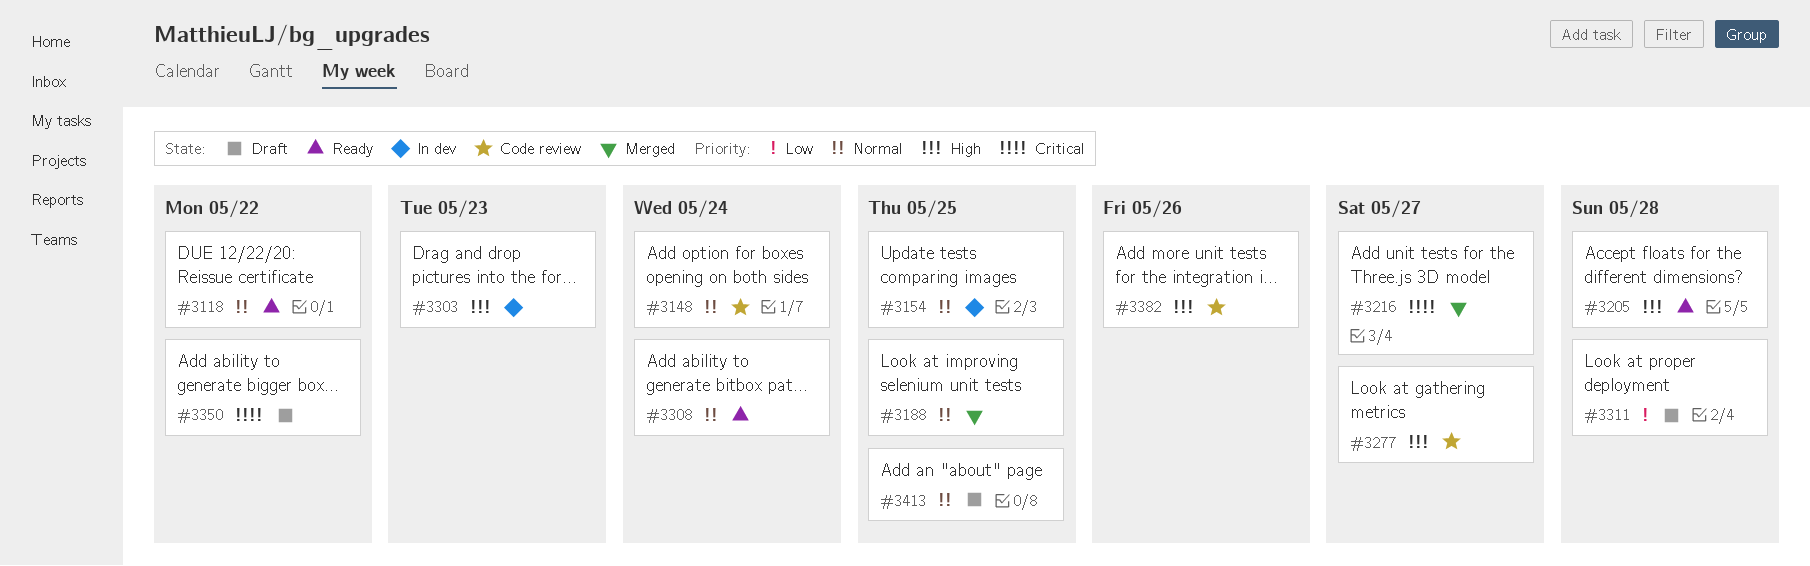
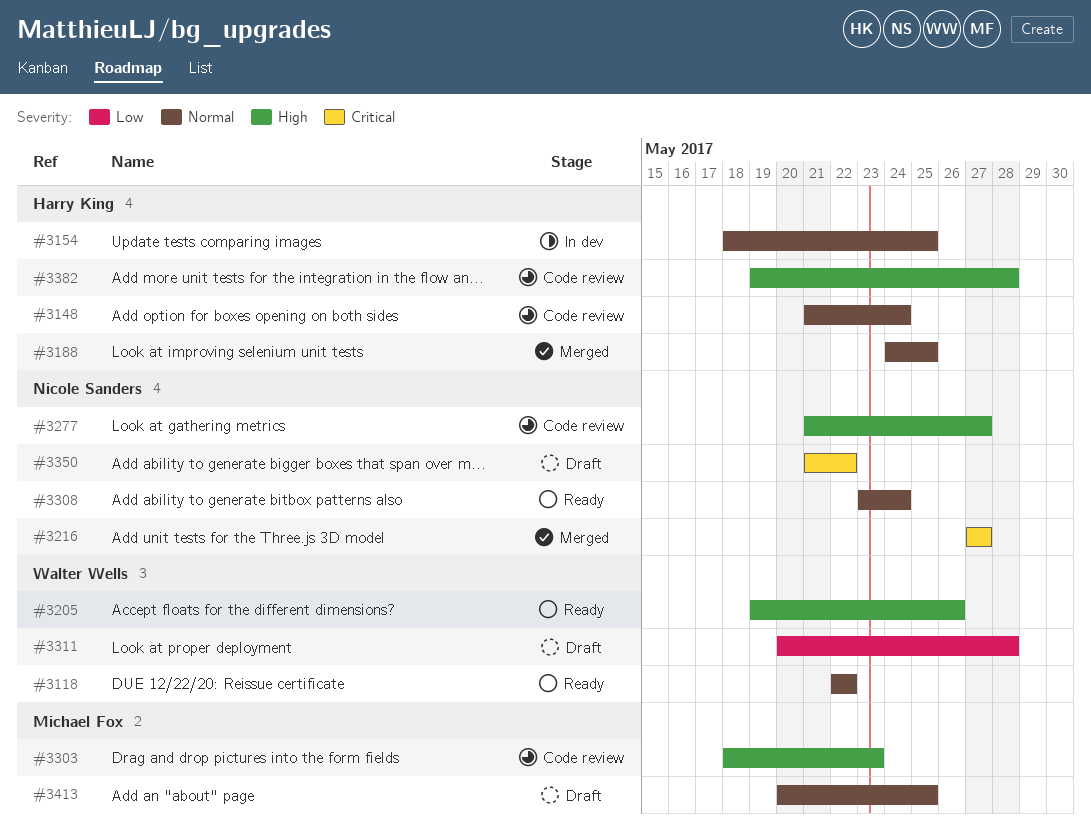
#3205, due: May 28 -> May 26
#3303, status: In dev -> Code review
#3382, due: May 26 -> May 28

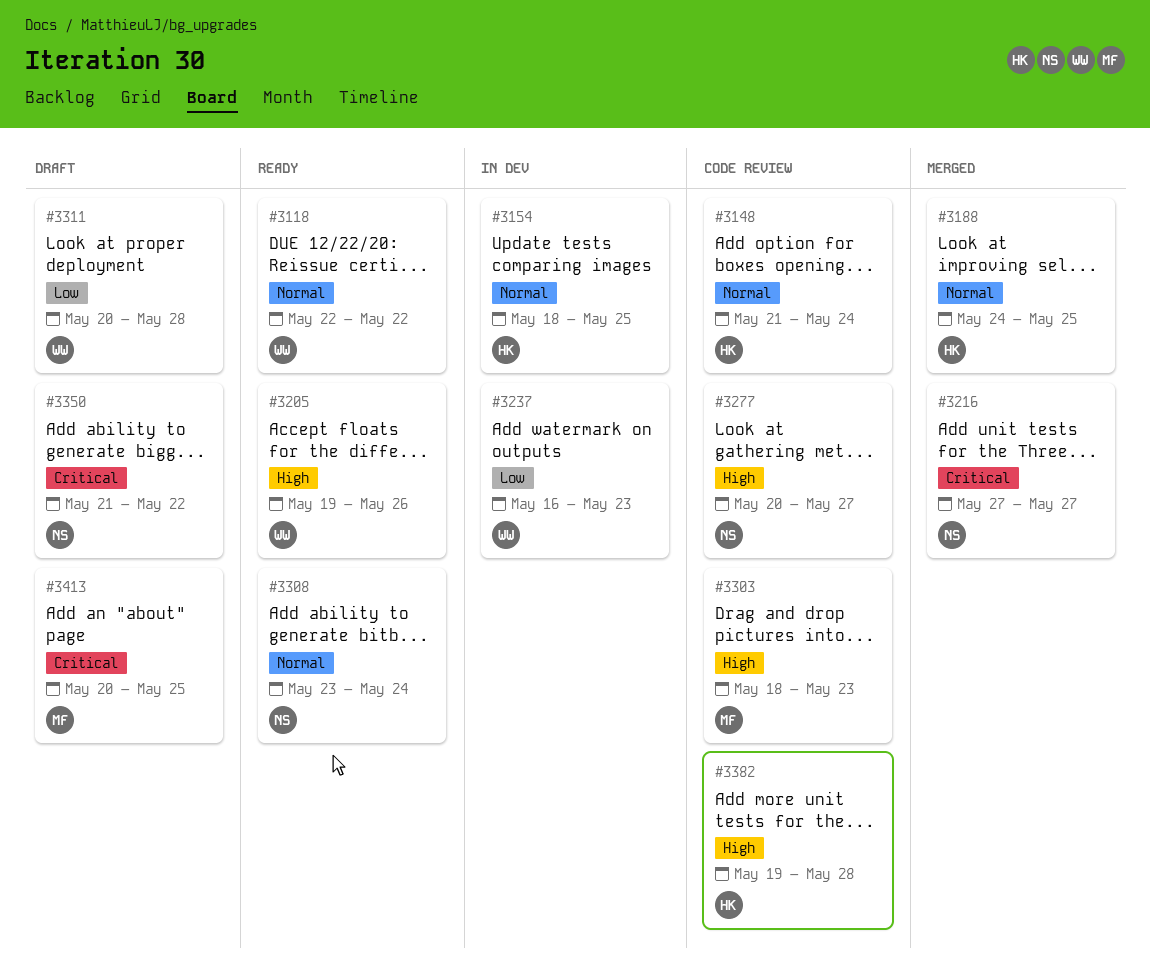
#3237: none -> present
#3277, start: May 21 -> May 20
#3413, priority: Normal -> Critical

